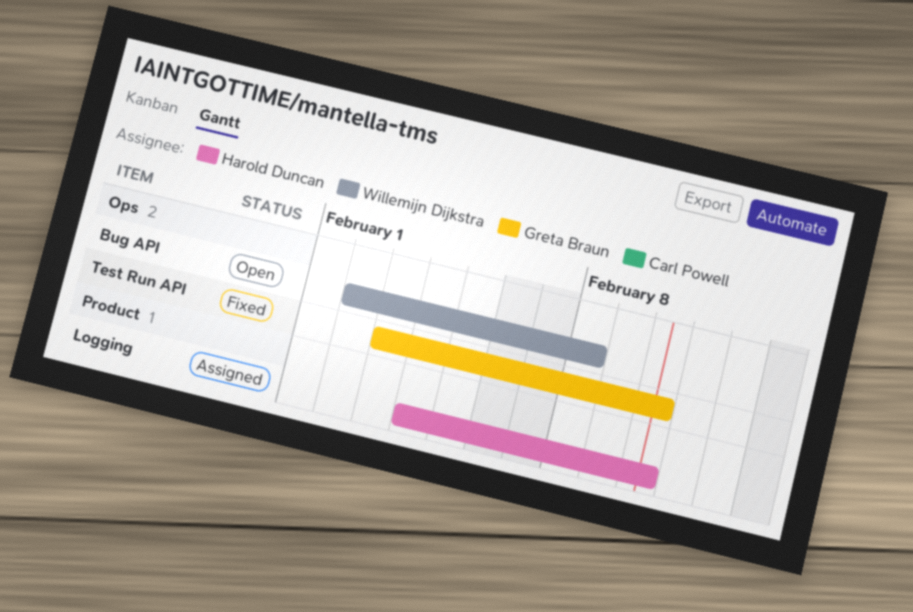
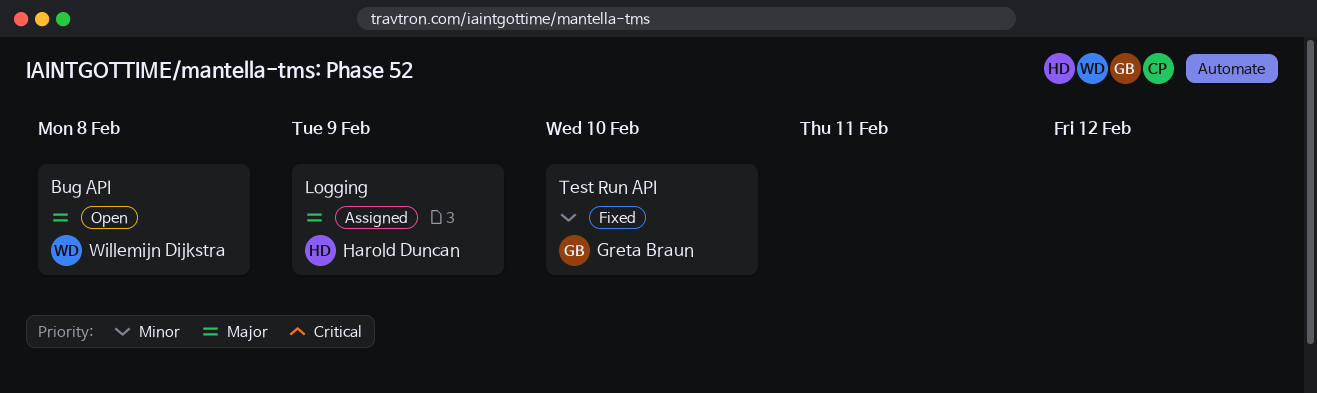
Logging, due: Feb 10 -> Feb 9

